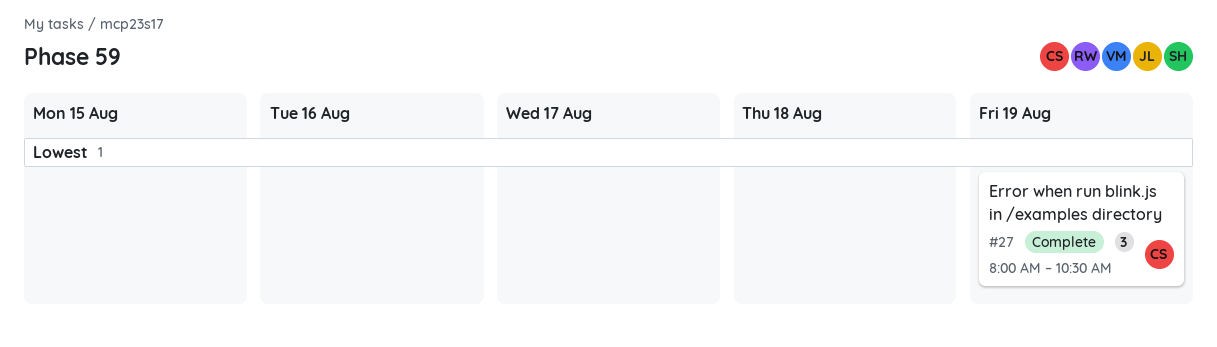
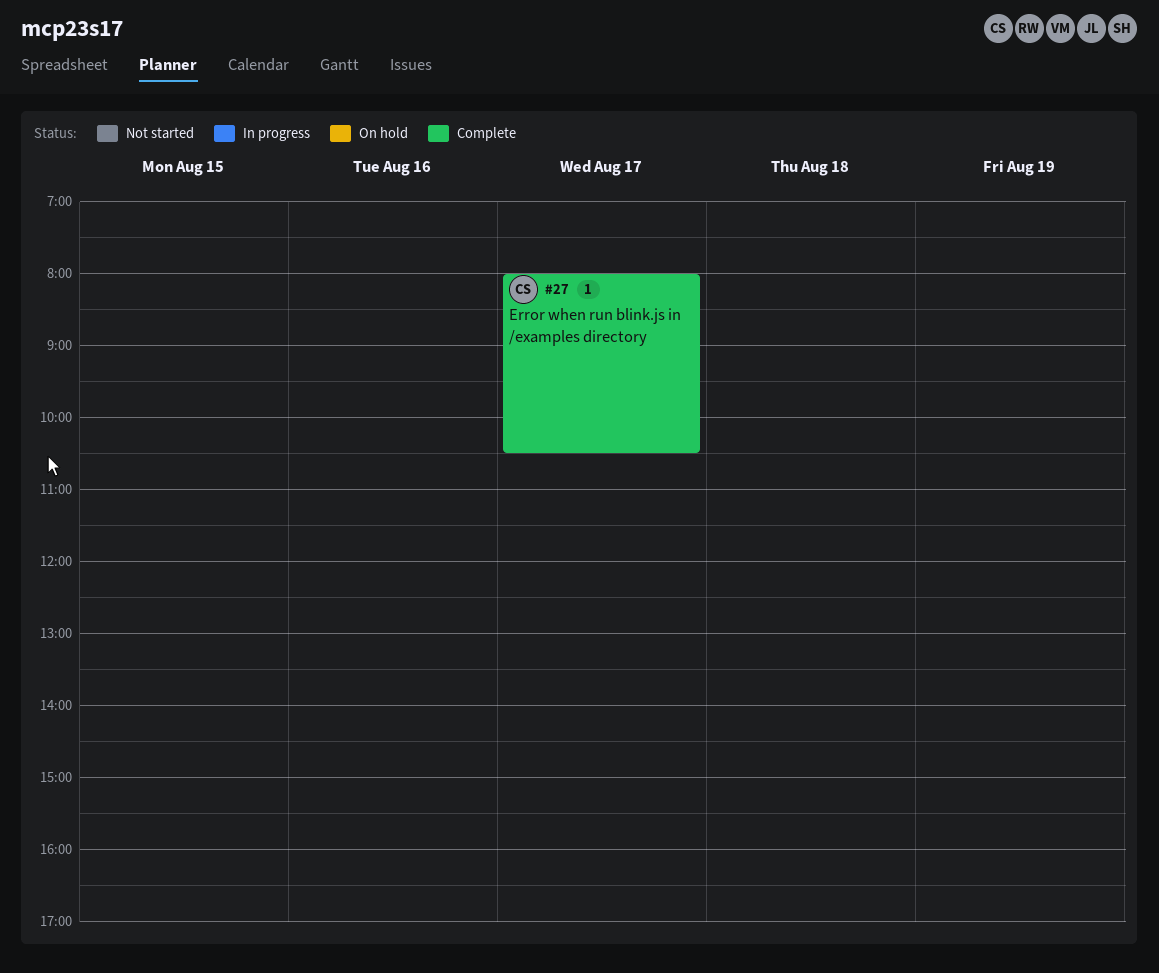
#27, estimate: 3 -> 1
#27, day: Aug 19 -> Aug 17

